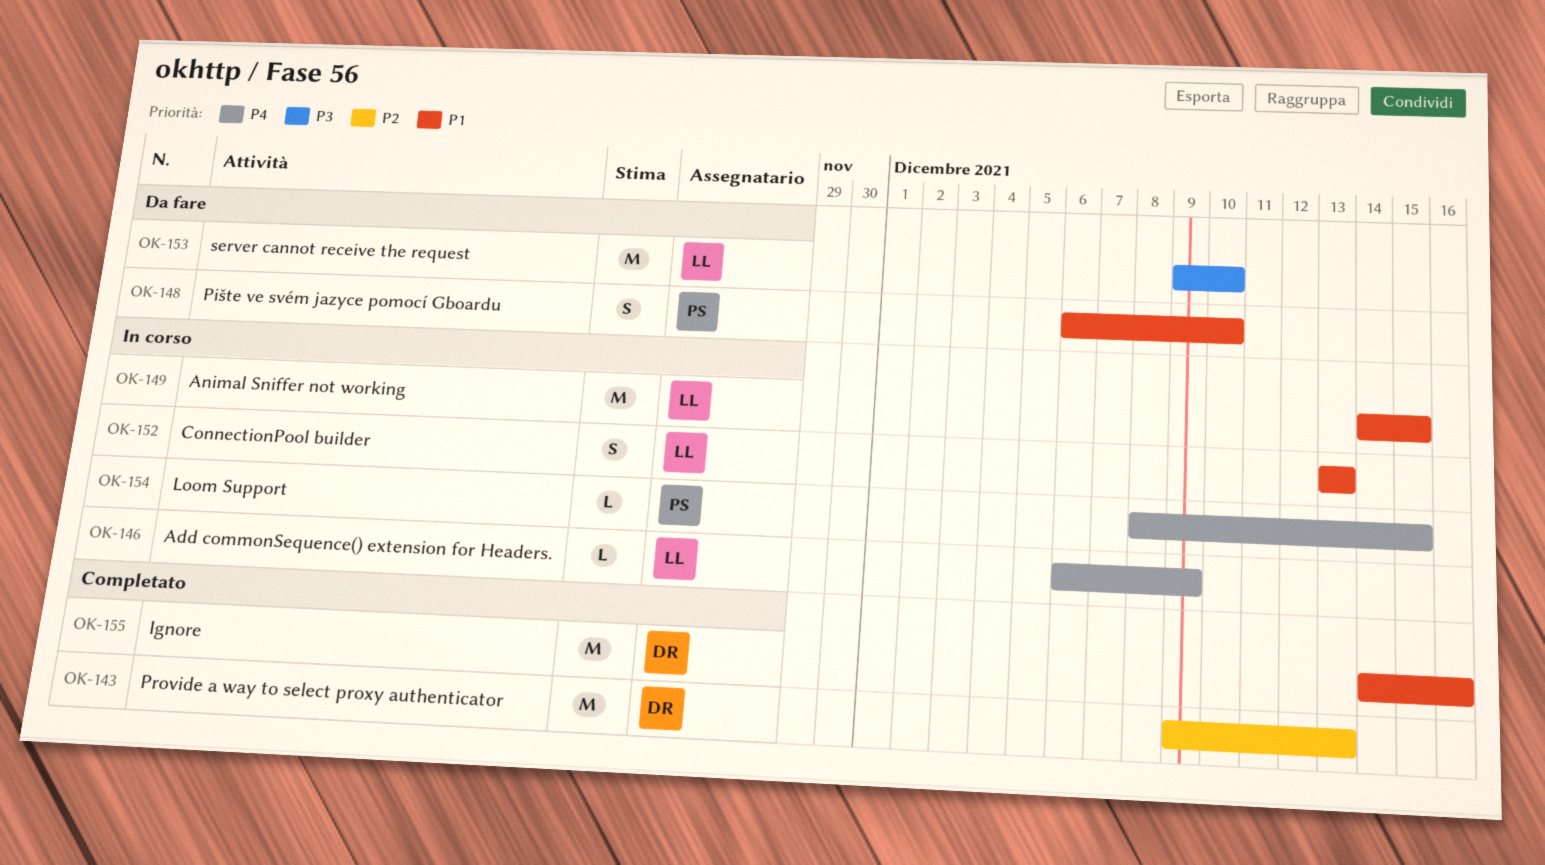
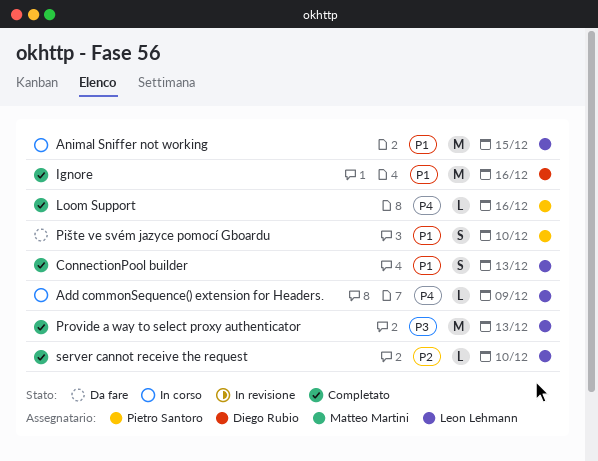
ConnectionPool builder, status: In corso -> Completato
Loom Support, status: In corso -> Completato
Loom Support, due: Dec 15 -> Dec 16
Provide a way to select proxy authenticator, owner: Diego Rubio -> Leon Lehmann
Provide a way to select proxy authenticator, priority: P2 -> P3
server cannot receive the request, status: Da fare -> Completato
server cannot receive the request, priority: P3 -> P2
server cannot receive the request, estimate: M -> L

